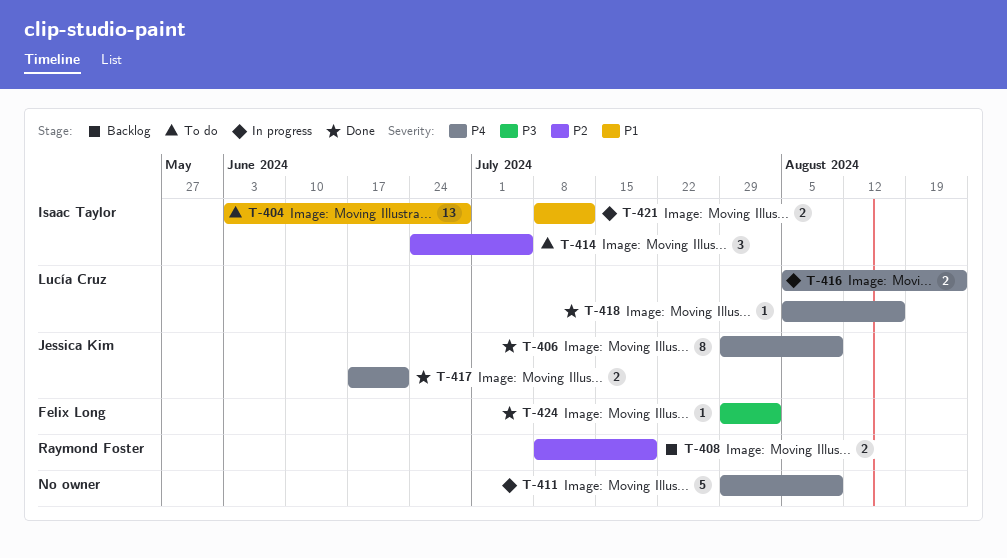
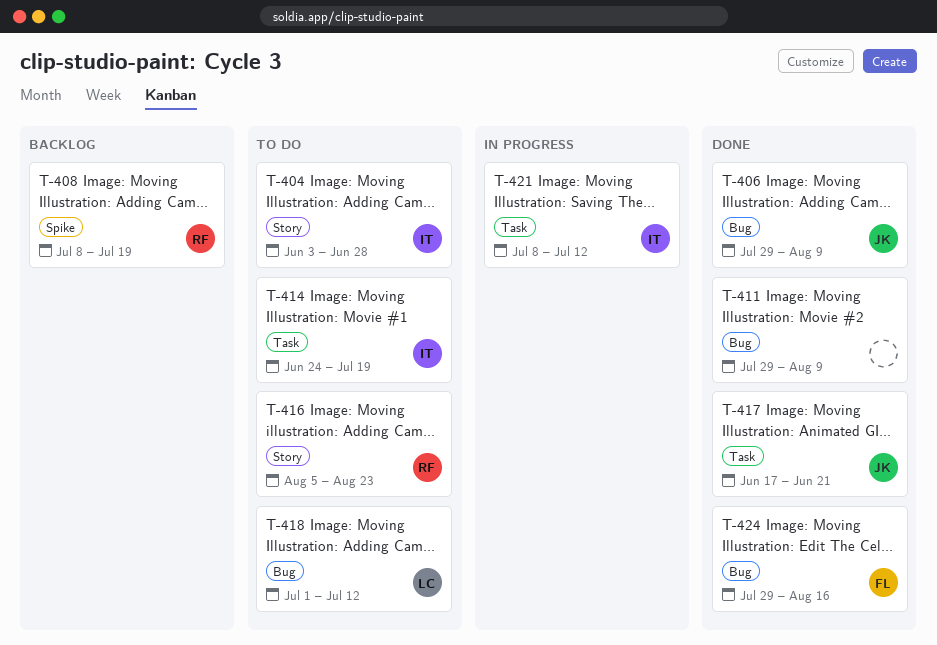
T-411, status: In progress -> Done
T-414, due: Jul 5 -> Jul 19
T-416, status: In progress -> To do
T-416, owner: Lucía Cruz -> Raymond Foster
T-418, status: Done -> To do
T-418, start: Aug 5 -> Jul 1
T-418, due: Aug 16 -> Jul 12
T-424, due: Aug 2 -> Aug 16

